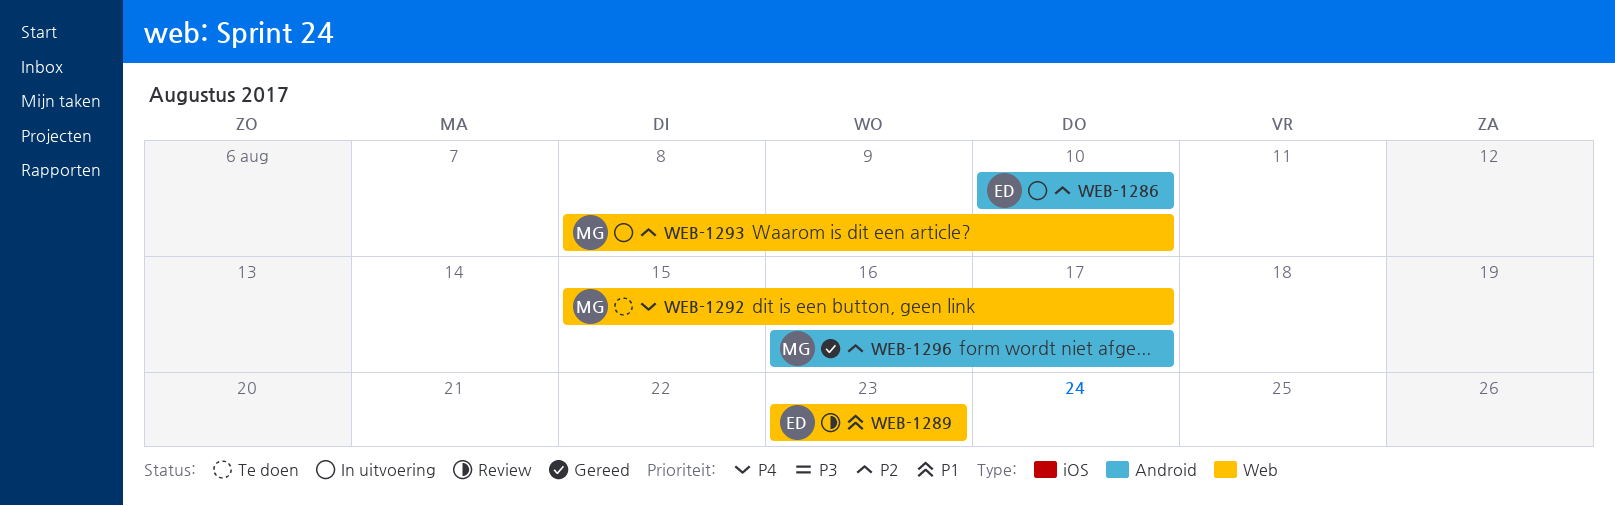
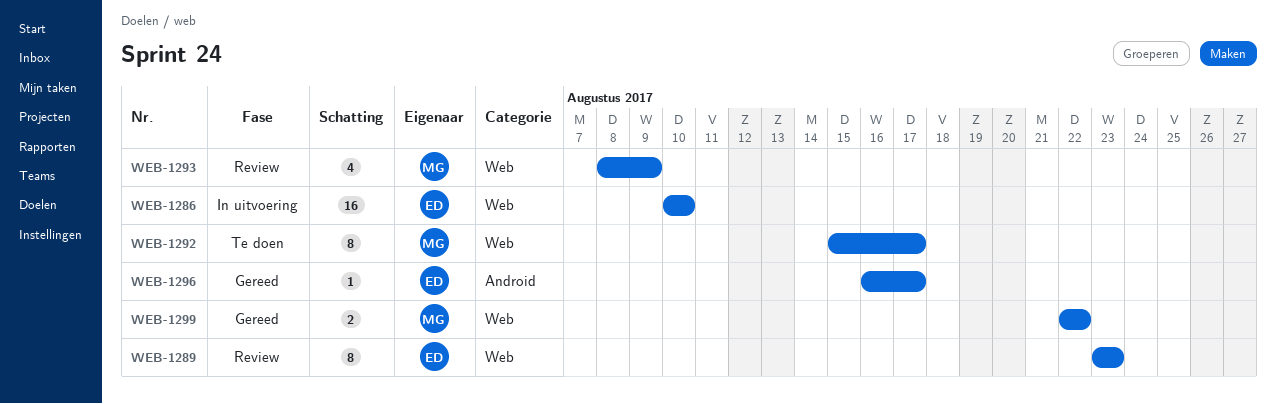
WEB-1286, label: Android -> Web
WEB-1293, status: In uitvoering -> Review
WEB-1293, due: Aug 10 -> Aug 9
WEB-1296, owner: MG -> ED
WEB-1299: none -> present

